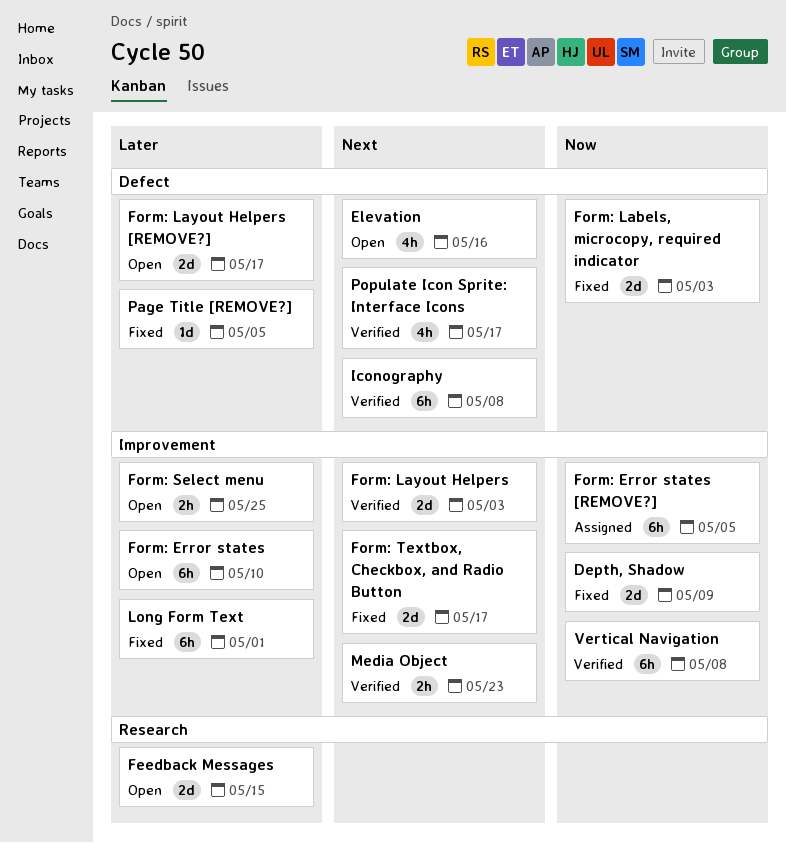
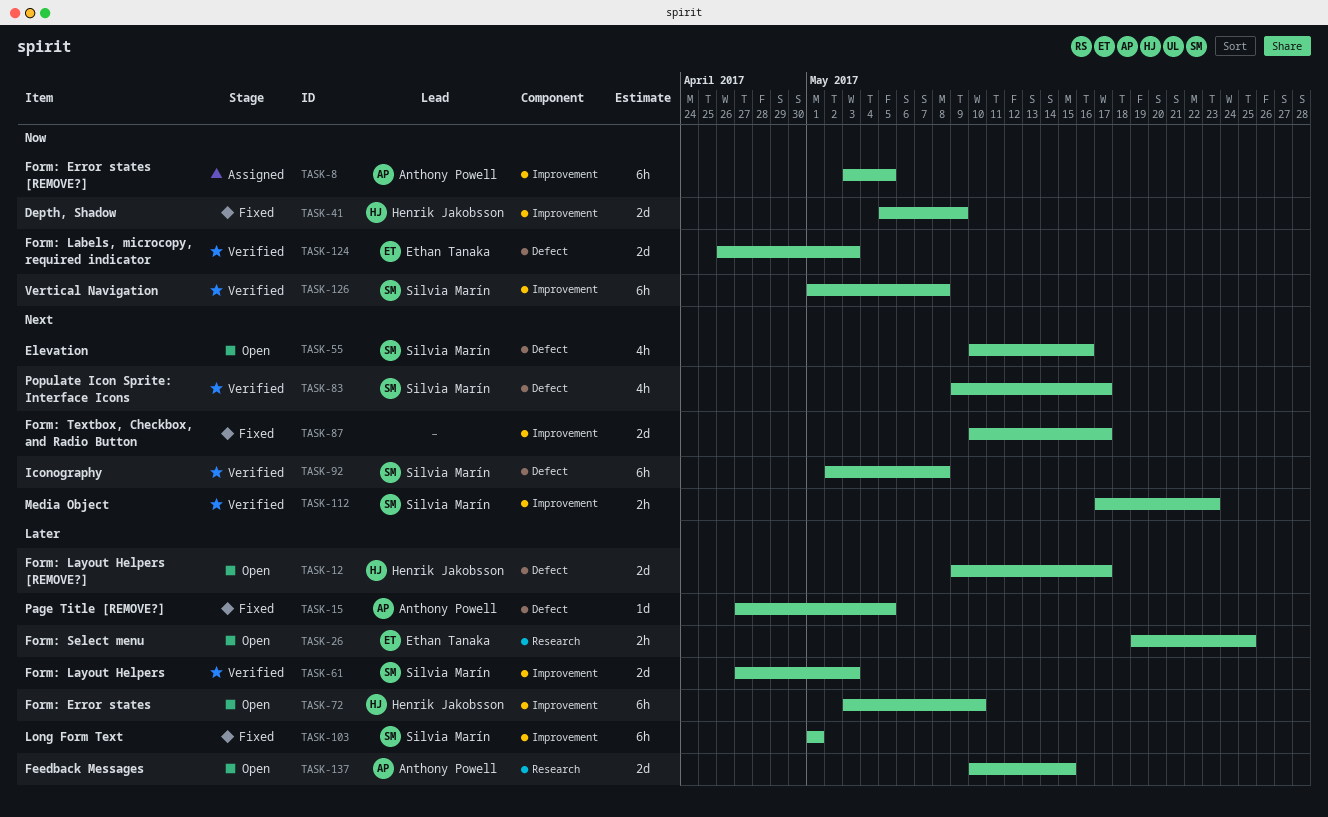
Form: Labels, microcopy, required indicator, status: Fixed -> Verified
Form: Layout Helpers, priority: Next -> Later
Form: Select menu, label: Improvement -> Research

